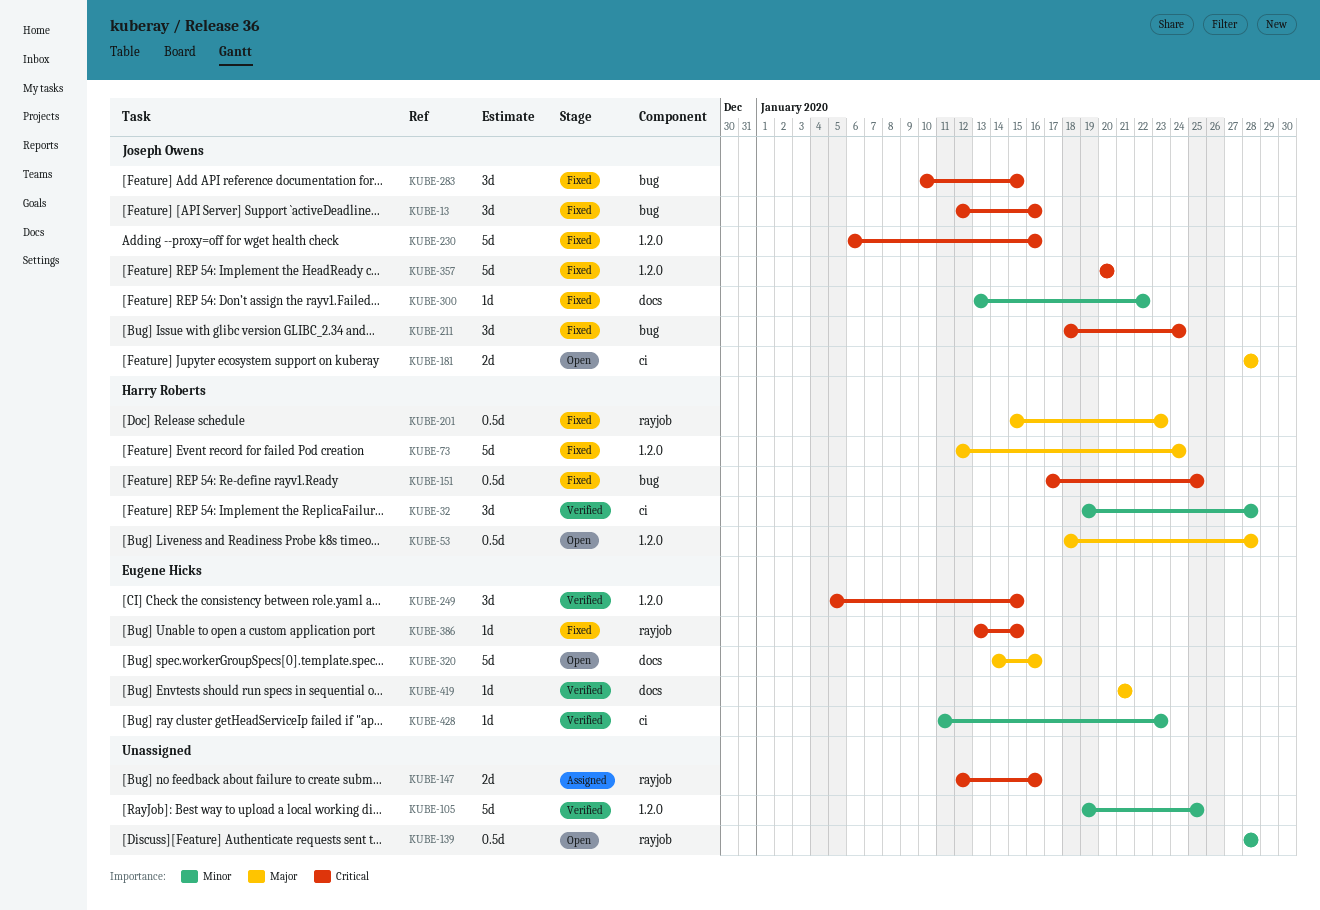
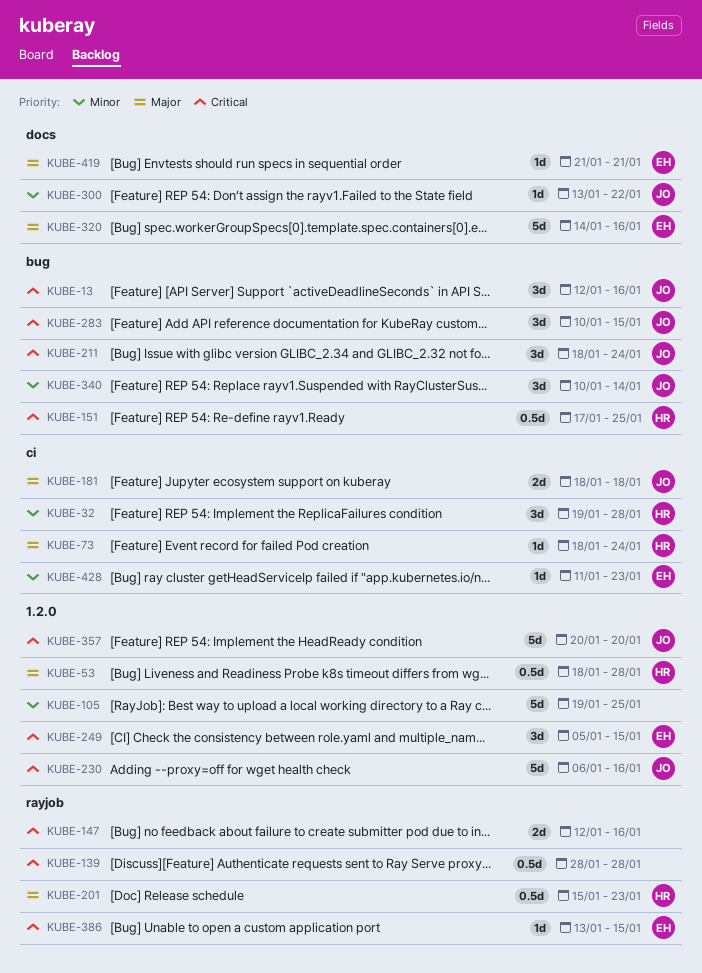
KUBE-73, label: 1.2.0 -> ci
KUBE-73, estimate: 5d -> 1d
KUBE-73, start: Jan 12 -> Jan 18
KUBE-139, priority: Minor -> Critical
KUBE-181, start: Jan 28 -> Jan 18
KUBE-181, due: Jan 28 -> Jan 18
KUBE-340: none -> present

